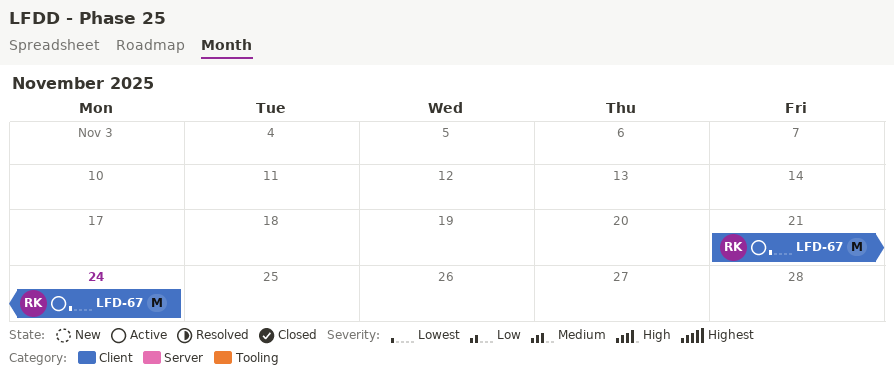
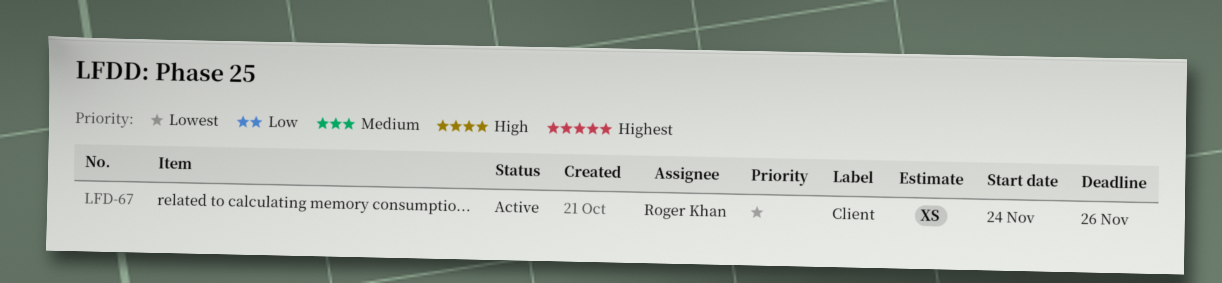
LFD-67, estimate: M -> XS
LFD-67, start: Nov 21 -> Nov 24
LFD-67, due: Nov 24 -> Nov 26

